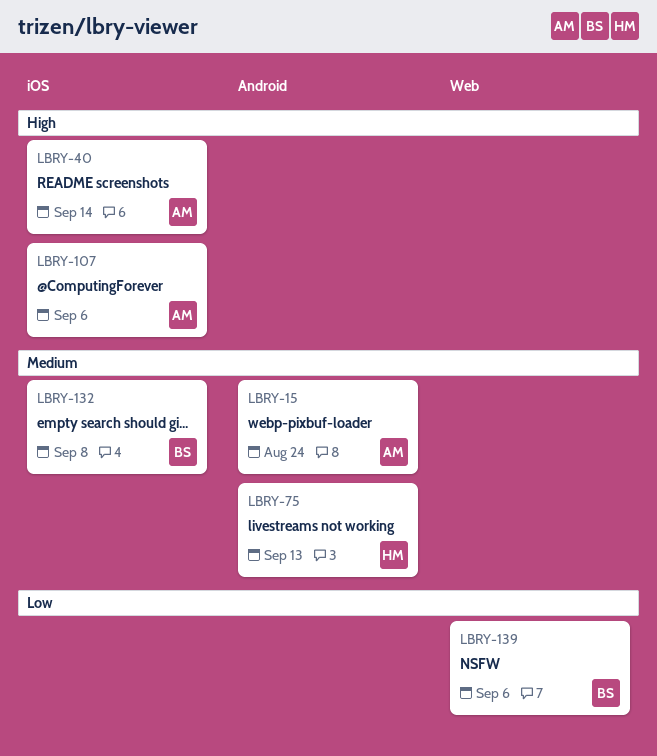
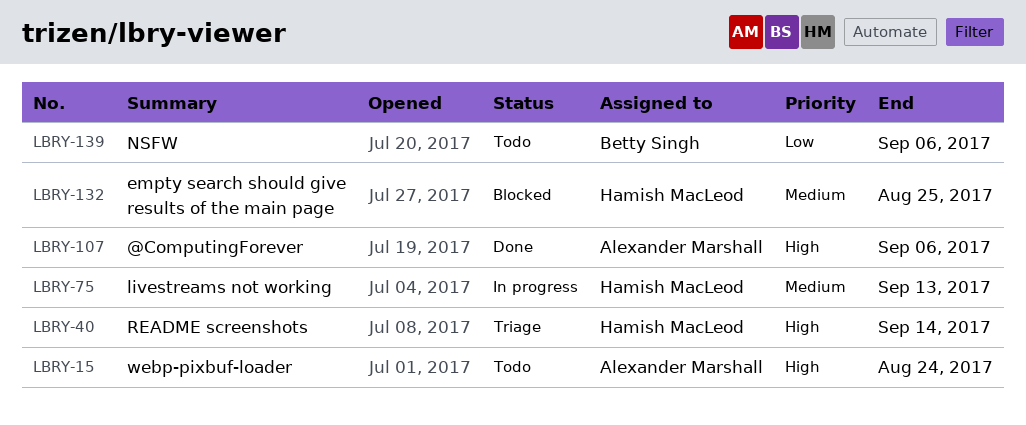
LBRY-15, priority: Medium -> High
LBRY-40, owner: Alexander Marshall -> Hamish MacLeod
LBRY-132, owner: Betty Singh -> Hamish MacLeod
LBRY-132, due: Sep 8 -> Aug 25

